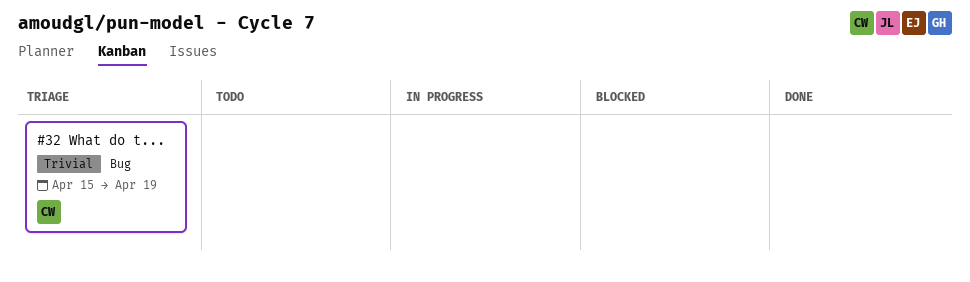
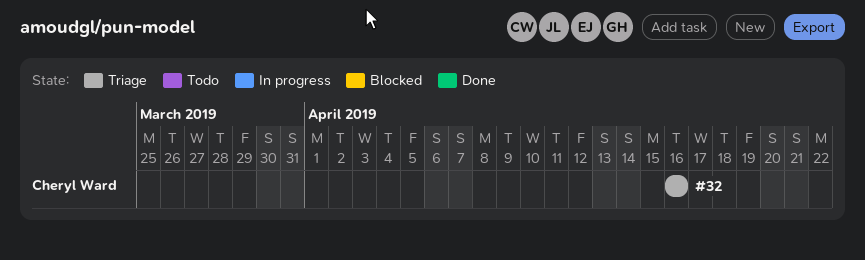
#32, start: Apr 15 -> Apr 16
#32, due: Apr 19 -> Apr 16

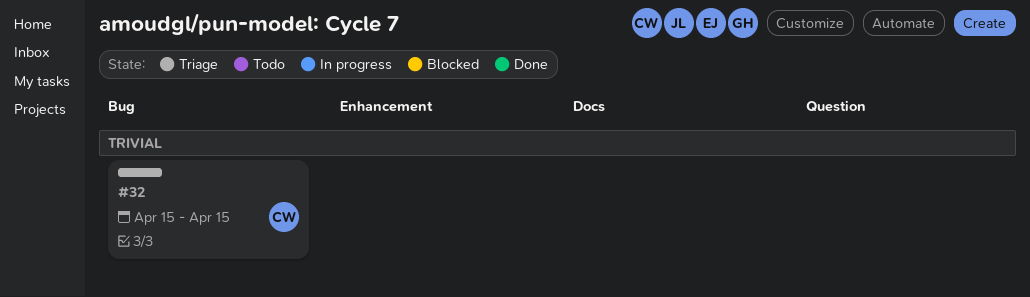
#32, start: Apr 16 -> Apr 15
#32, due: Apr 16 -> Apr 15

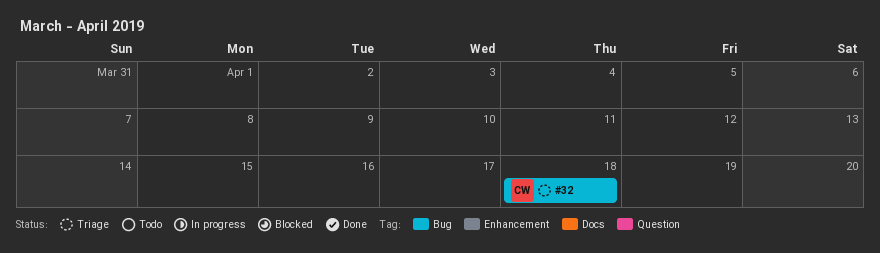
#32, start: Apr 15 -> Apr 18
#32, due: Apr 15 -> Apr 18

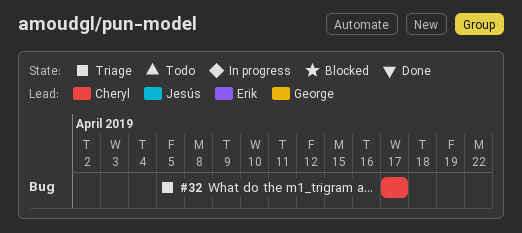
#32, start: Apr 18 -> Apr 17
#32, due: Apr 18 -> Apr 17

